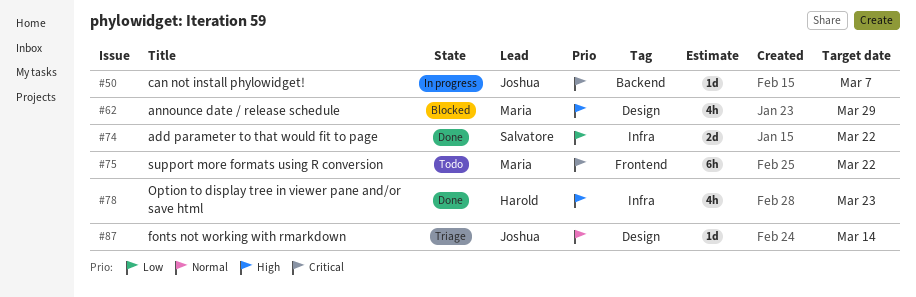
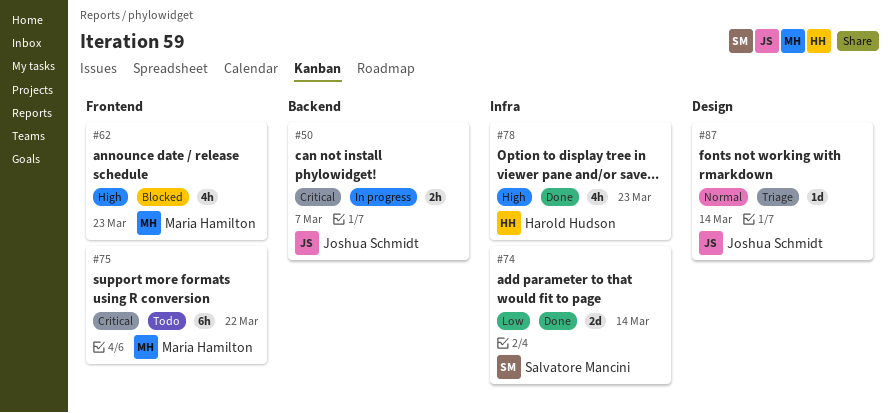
#50, estimate: 1d -> 2h
#62, label: Design -> Frontend
#62, due: Mar 29 -> Mar 23
#74, due: Mar 22 -> Mar 14

